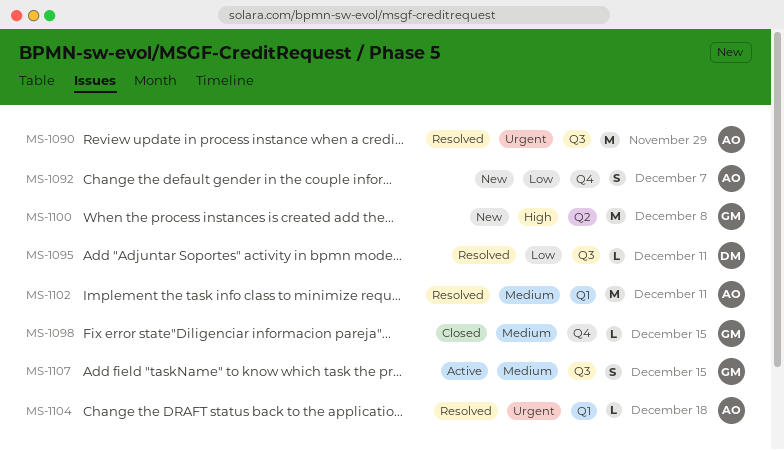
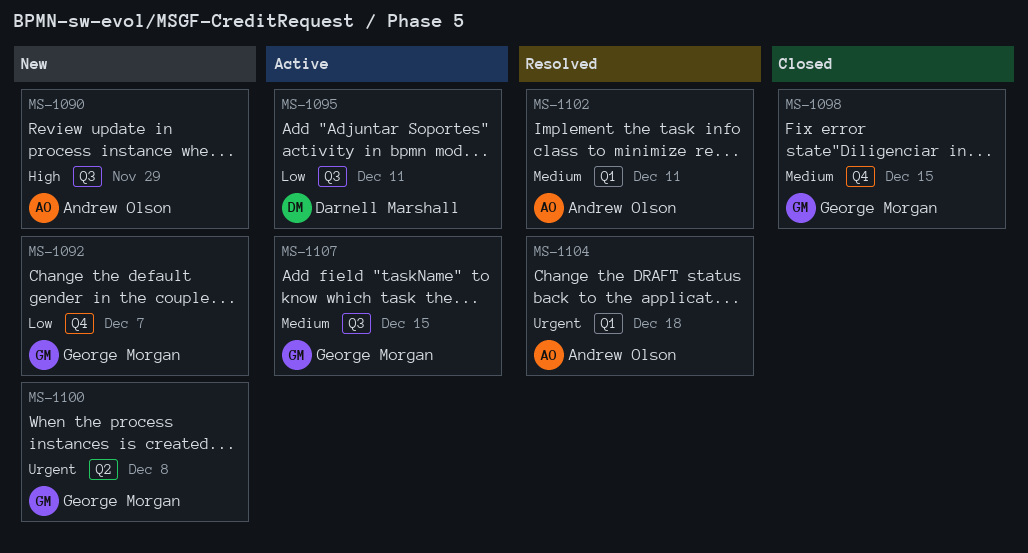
MS-1090, status: Resolved -> New
MS-1090, priority: Urgent -> High
MS-1092, owner: Andrew Olson -> George Morgan
MS-1095, status: Resolved -> Active
MS-1100, priority: High -> Urgent

